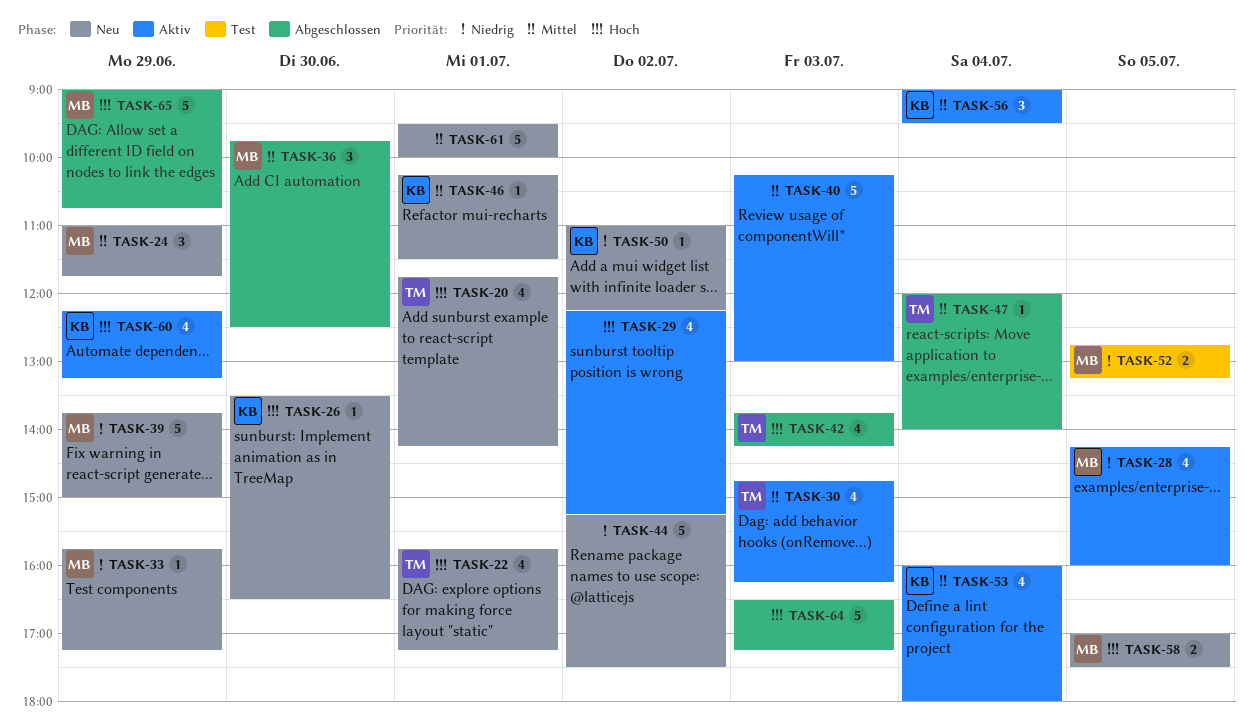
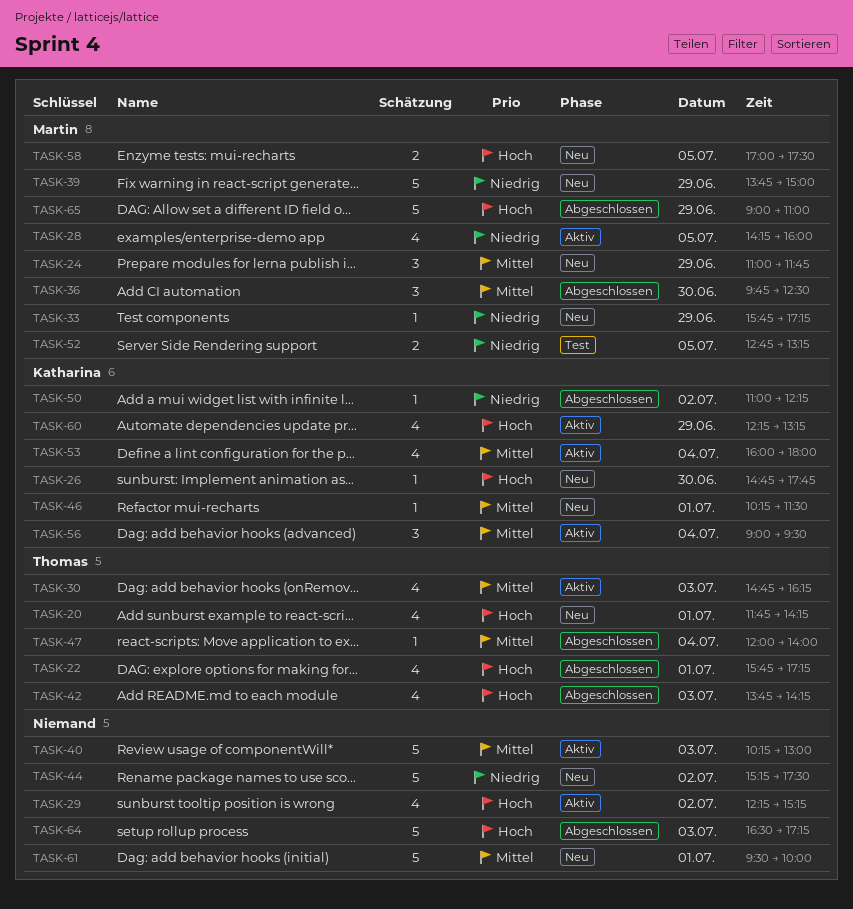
TASK-22, status: Neu -> Abgeschlossen
TASK-26, begins: 13:30 -> 14:45
TASK-26, ends: 16:30 -> 17:45
TASK-50, status: Neu -> Abgeschlossen
TASK-65, ends: 10:45 -> 11:00

